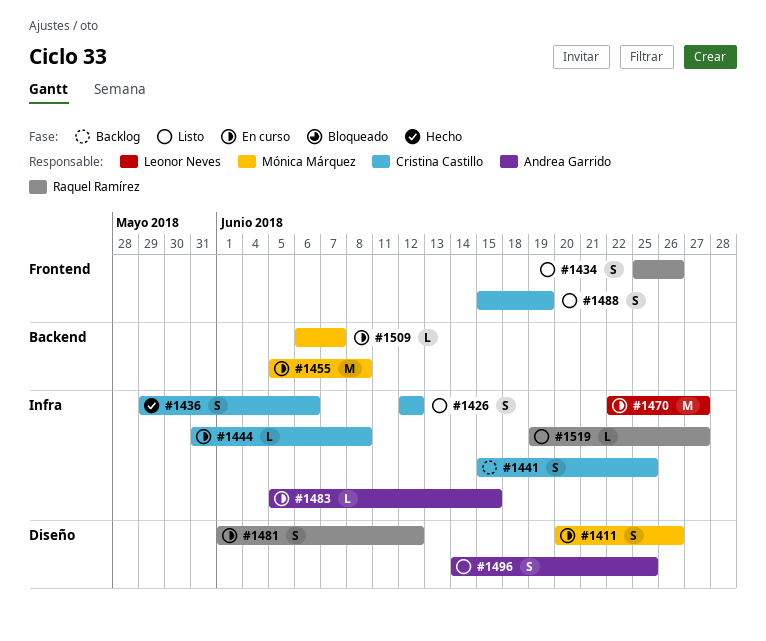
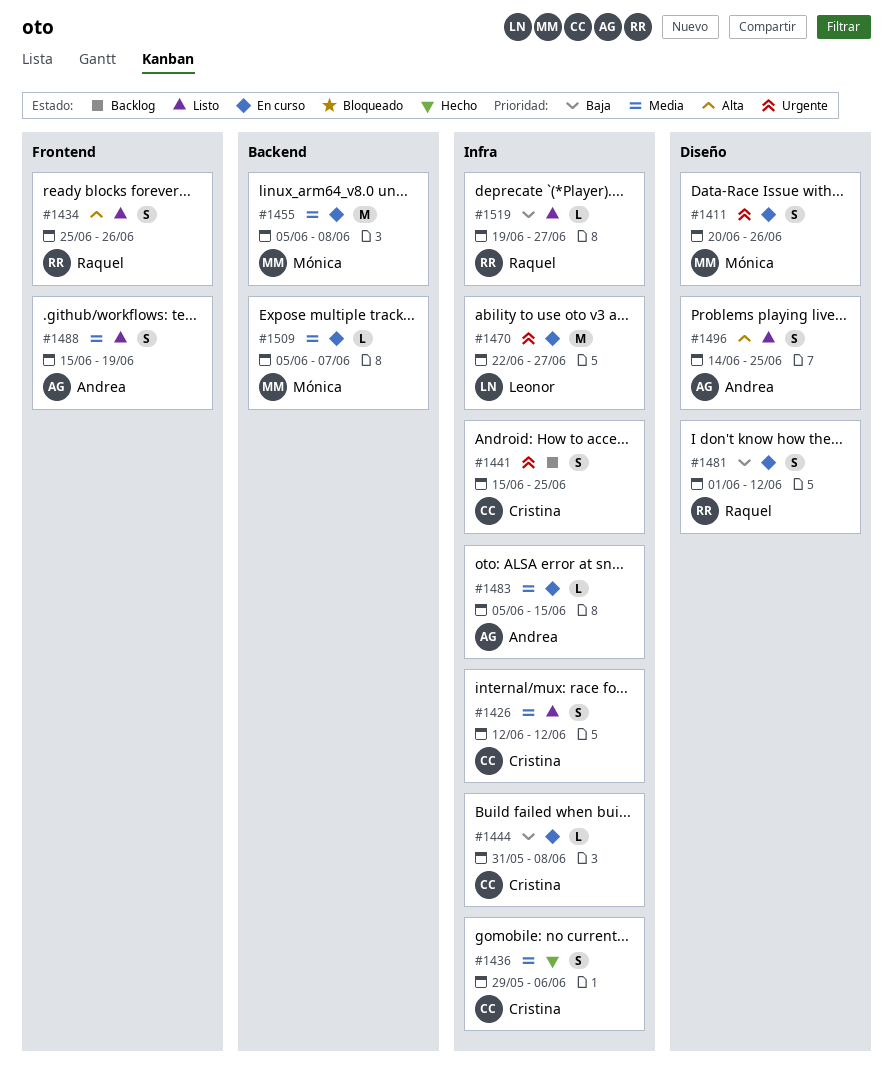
#1488, owner: Cristina Castillo -> Andrea Garrido
#1509, start: Jun 6 -> Jun 5

